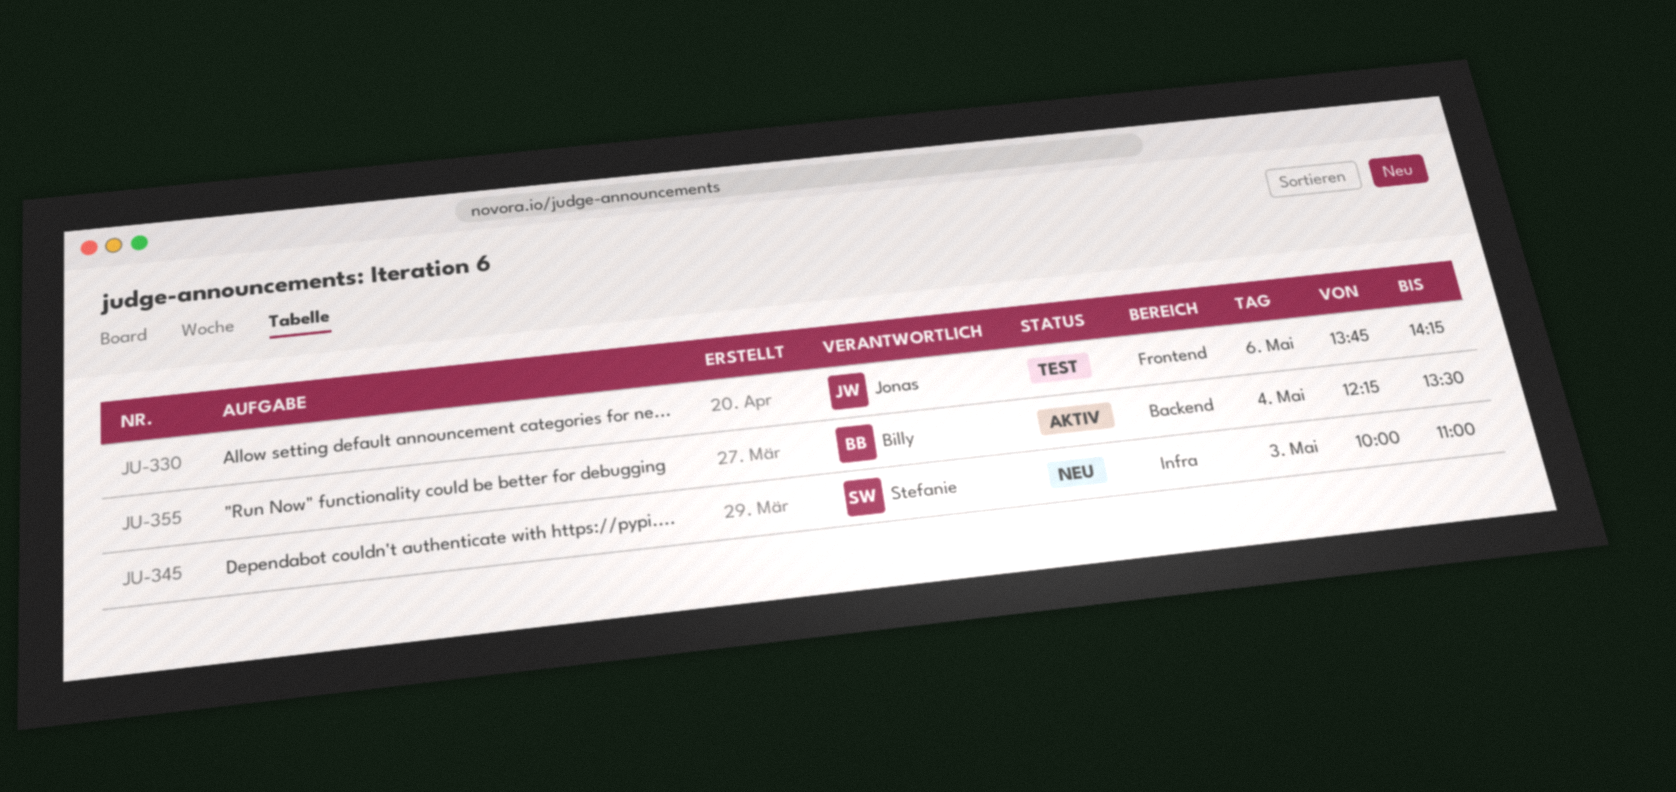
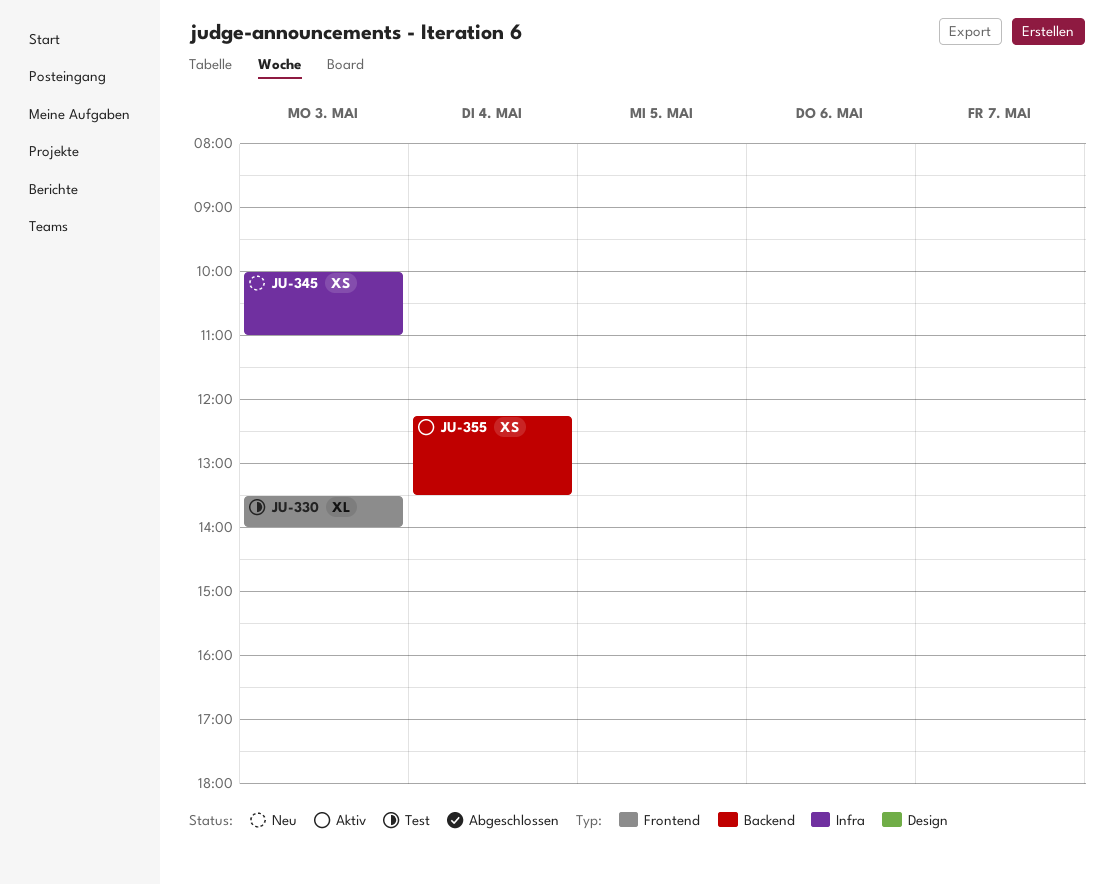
JU-330, day: May 6 -> May 3
JU-330, begins: 13:45 -> 13:30
JU-330, ends: 14:15 -> 14:00

